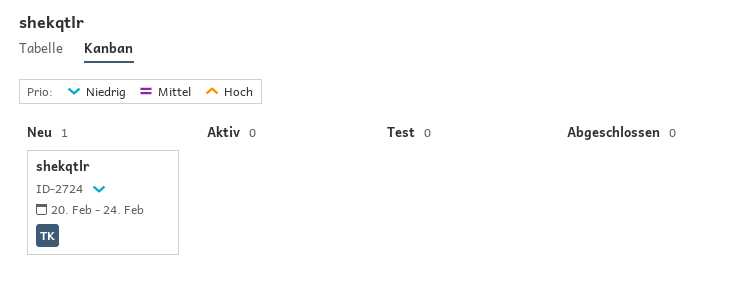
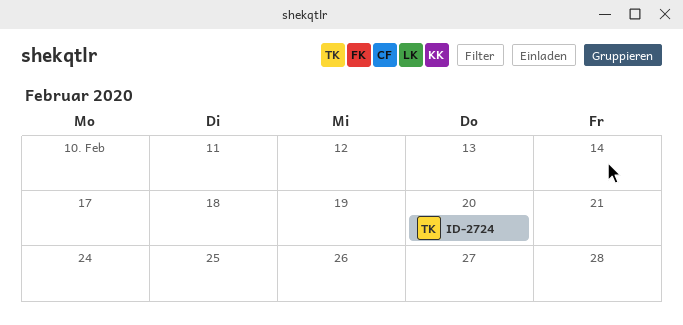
ID-2724, due: Feb 24 -> Feb 20

